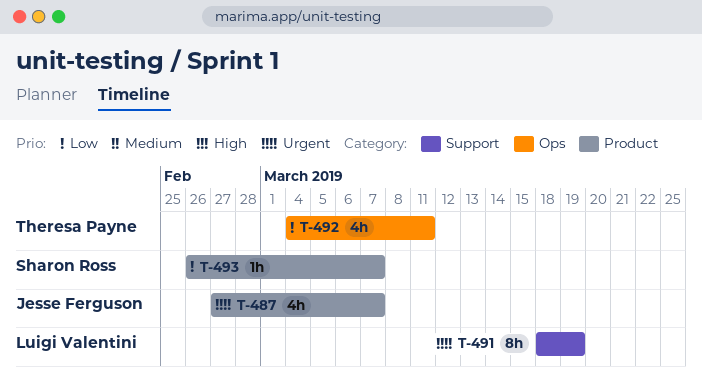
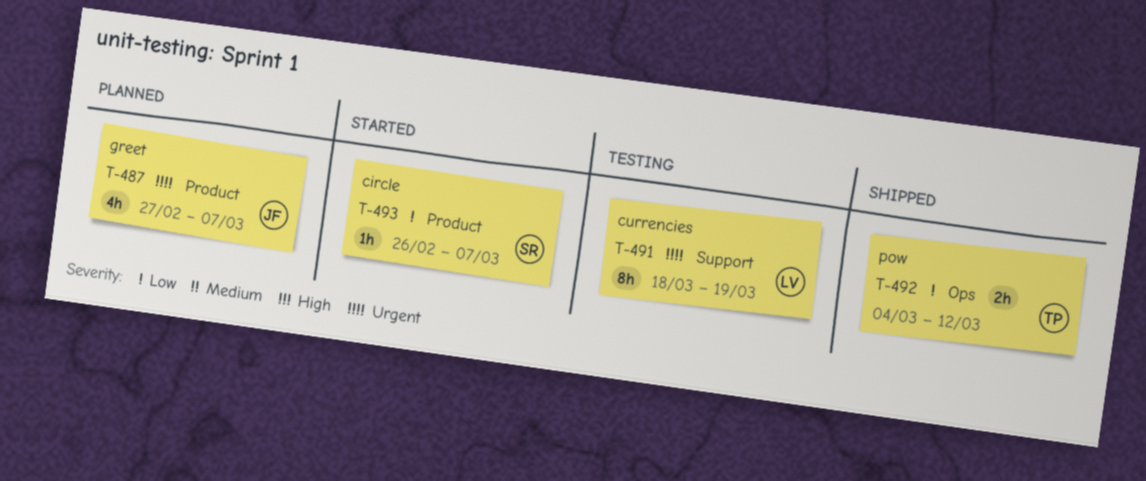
T-492, estimate: 4h -> 2h
T-492, due: Mar 11 -> Mar 12

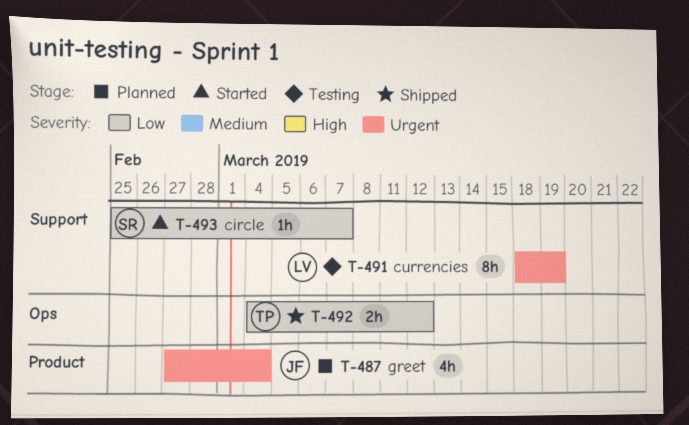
T-487, due: Mar 7 -> Mar 4
T-493, label: Product -> Support
T-493, start: Feb 26 -> Feb 25

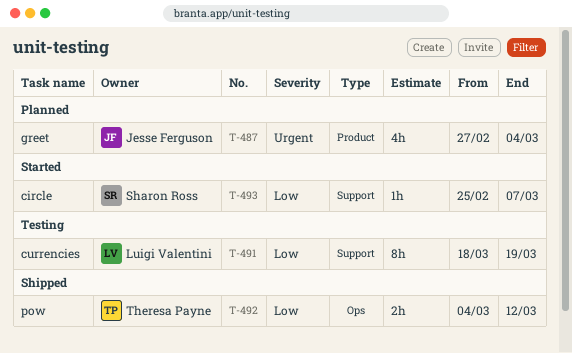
T-491, priority: Urgent -> Low

